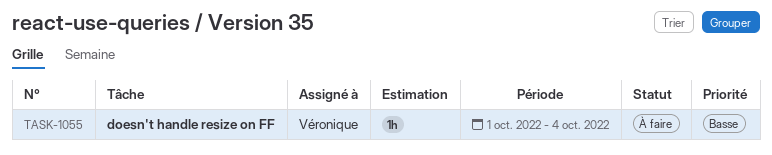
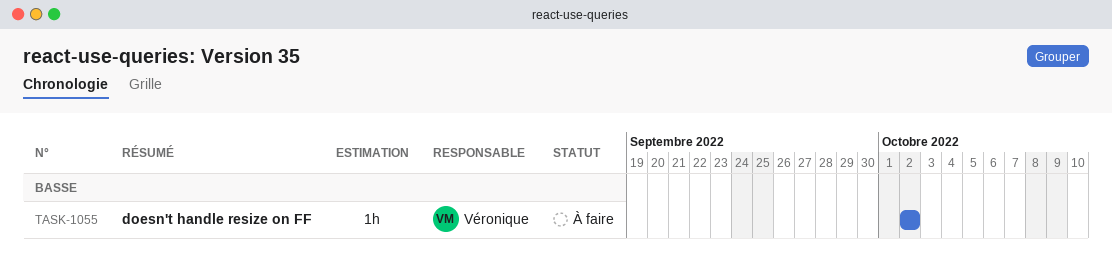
TASK-1055, start: Oct 1 -> Oct 2
TASK-1055, due: Oct 4 -> Oct 2

